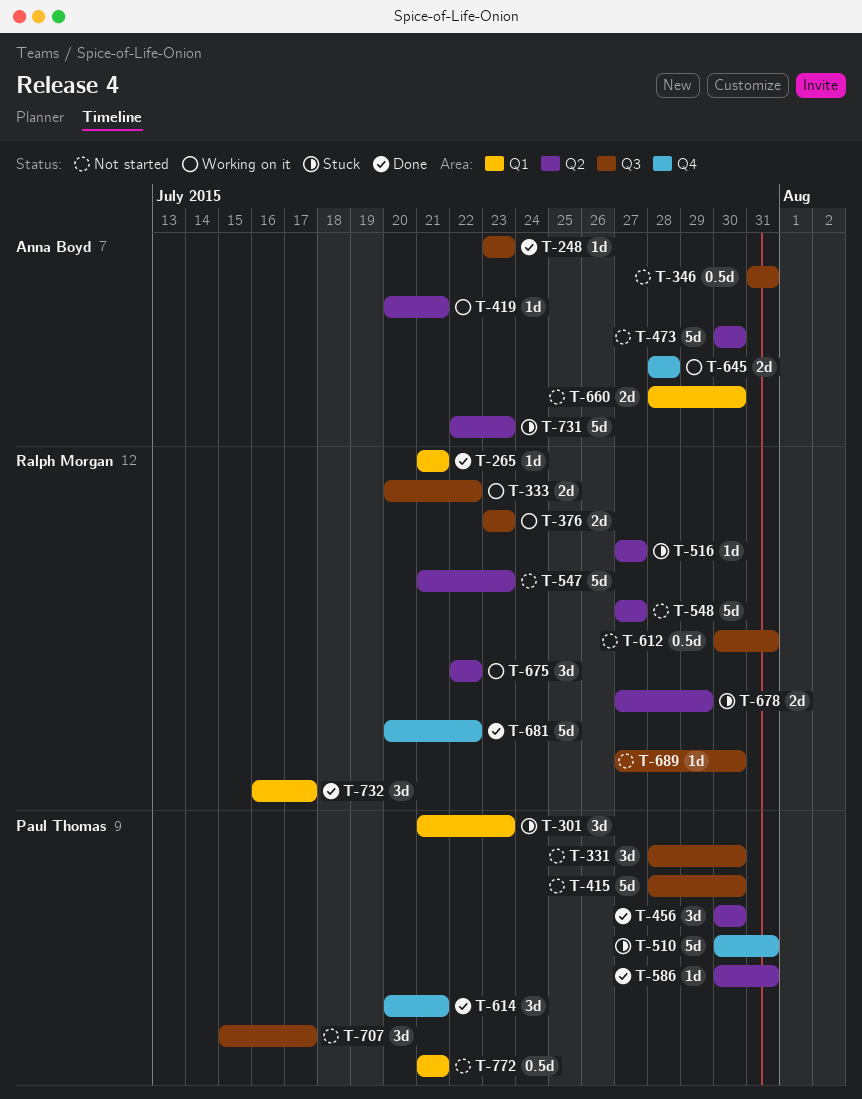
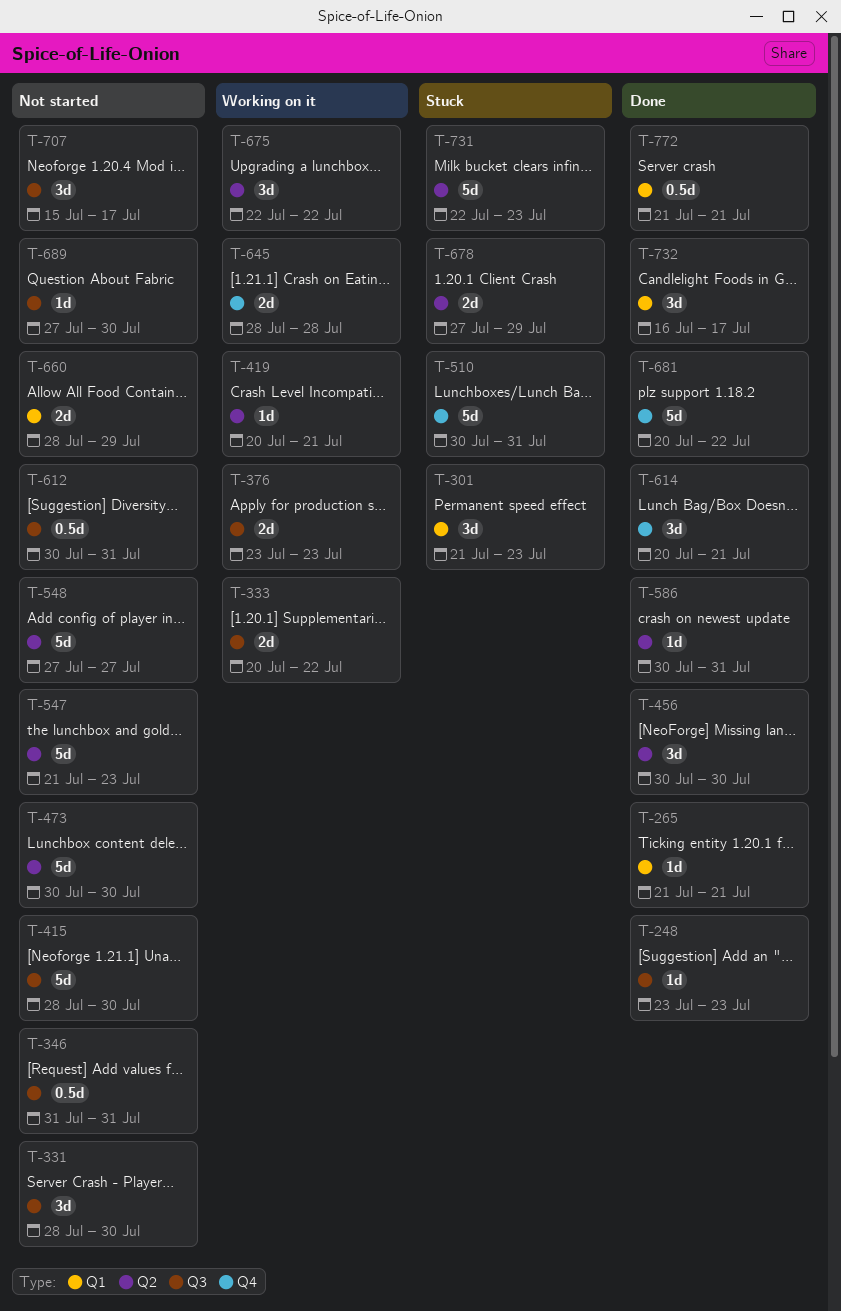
T-516: present -> none
T-660, due: Jul 30 -> Jul 29
T-772, status: Not started -> Done

